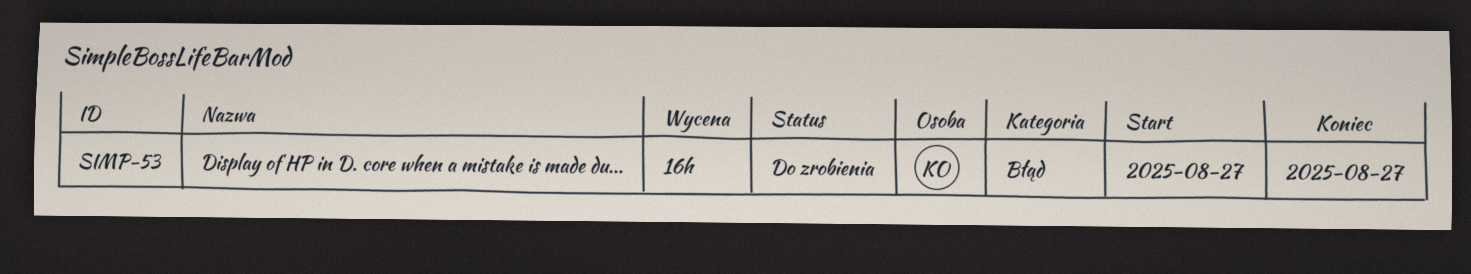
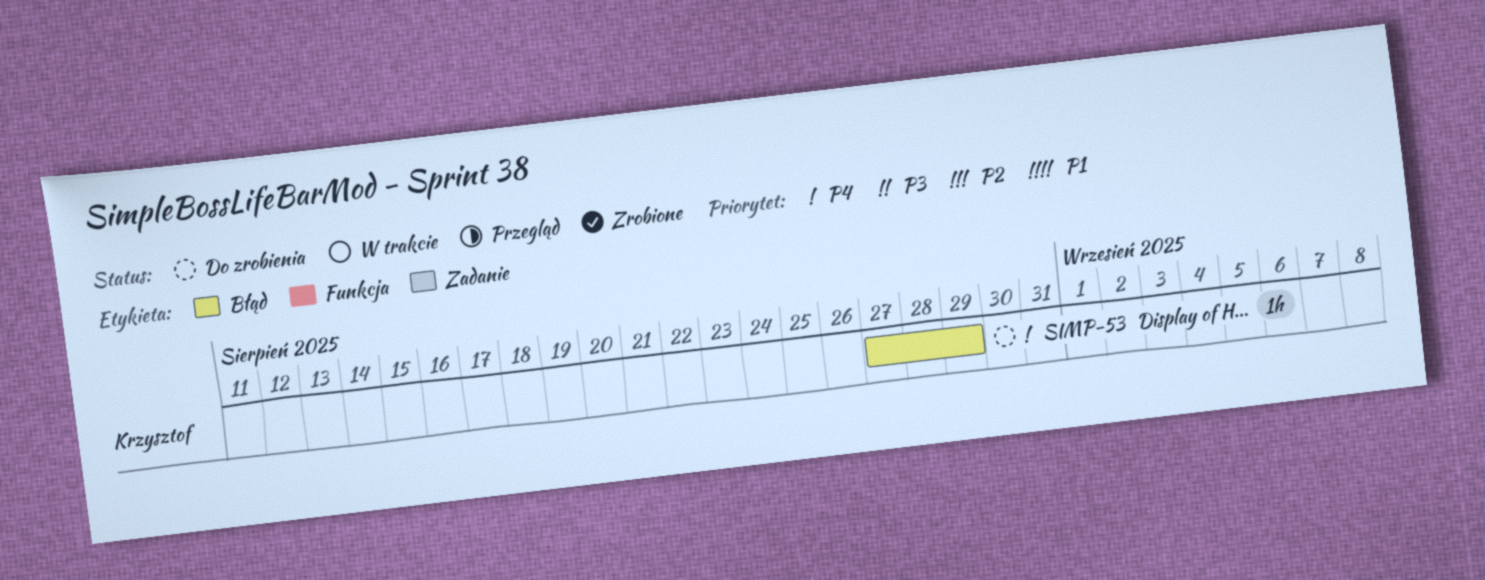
SIMP-53, estimate: 16h -> 1h
SIMP-53, due: Aug 27 -> Aug 29

